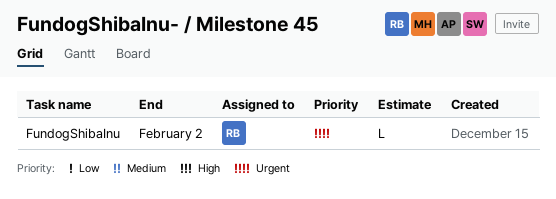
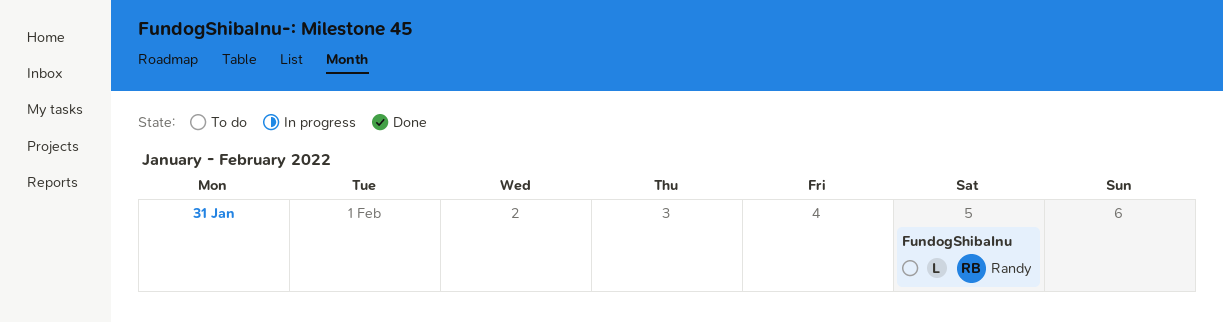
FundogShibaInu, due: Feb 2 -> Feb 5

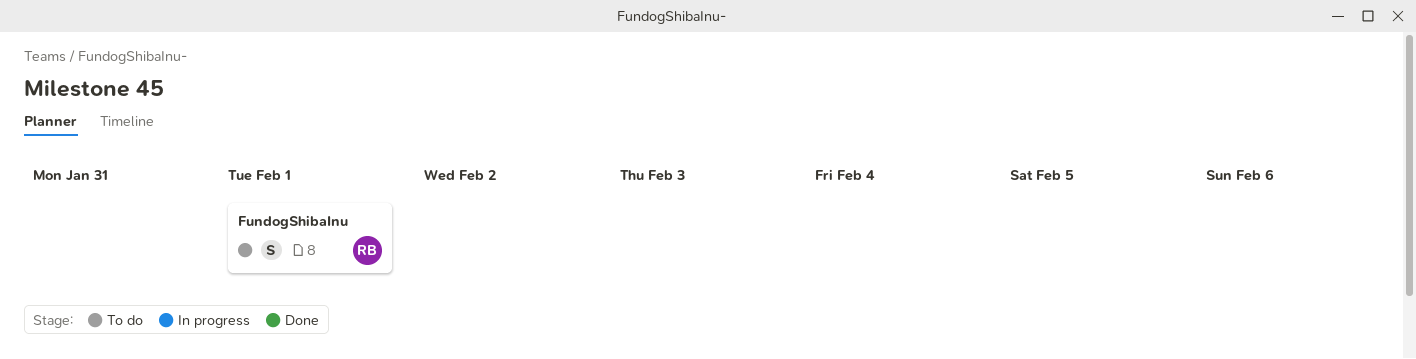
FundogShibaInu, estimate: L -> S
FundogShibaInu, due: Feb 5 -> Feb 1

